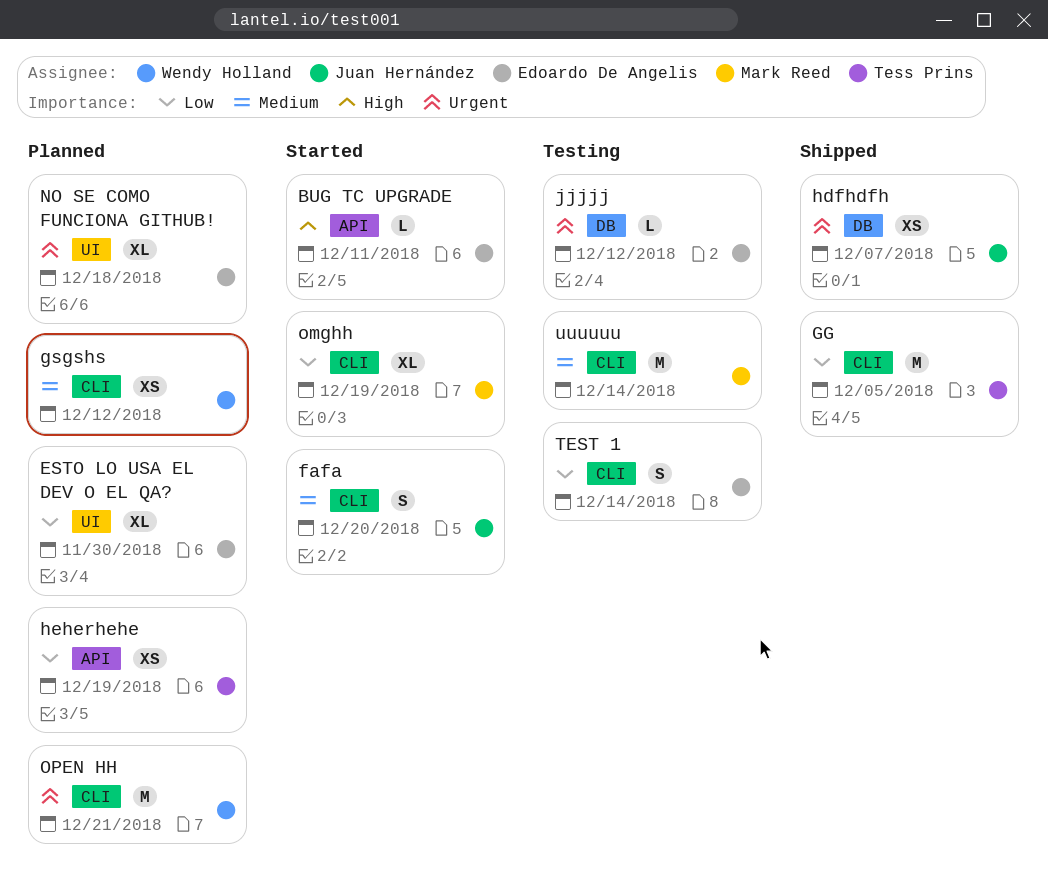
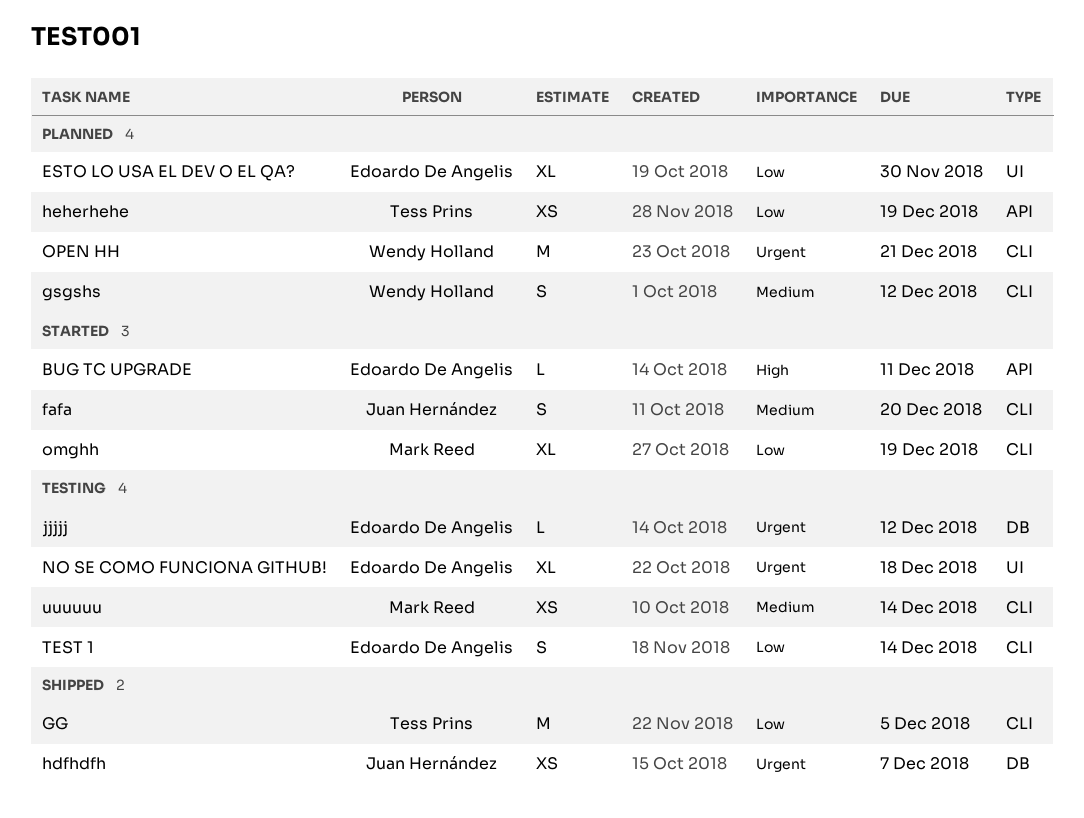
gsgshs, estimate: XS -> S
NO SE COMO FUNCIONA GITHUB!, status: Planned -> Testing
uuuuuu, estimate: M -> XS

